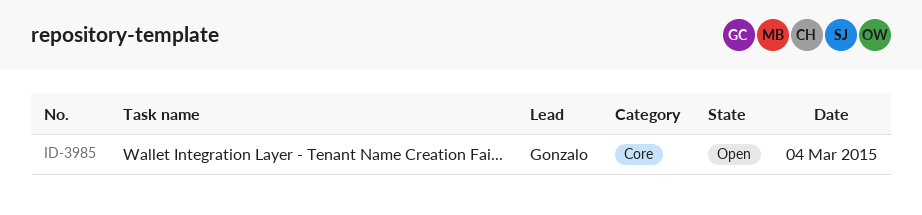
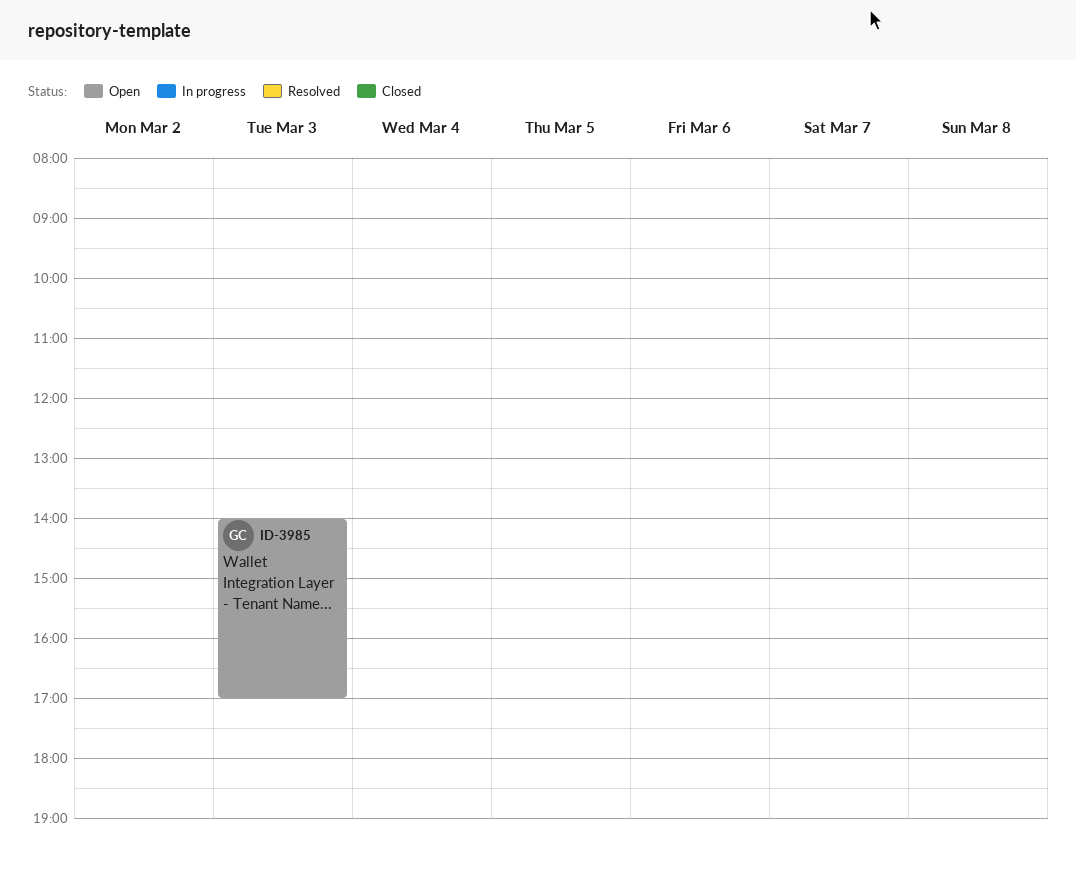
ID-3985, day: Mar 4 -> Mar 3

